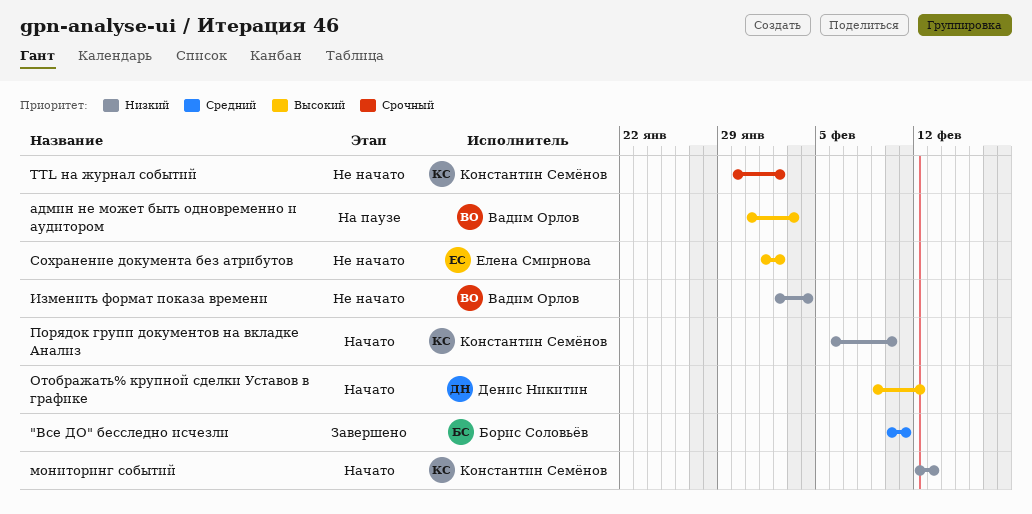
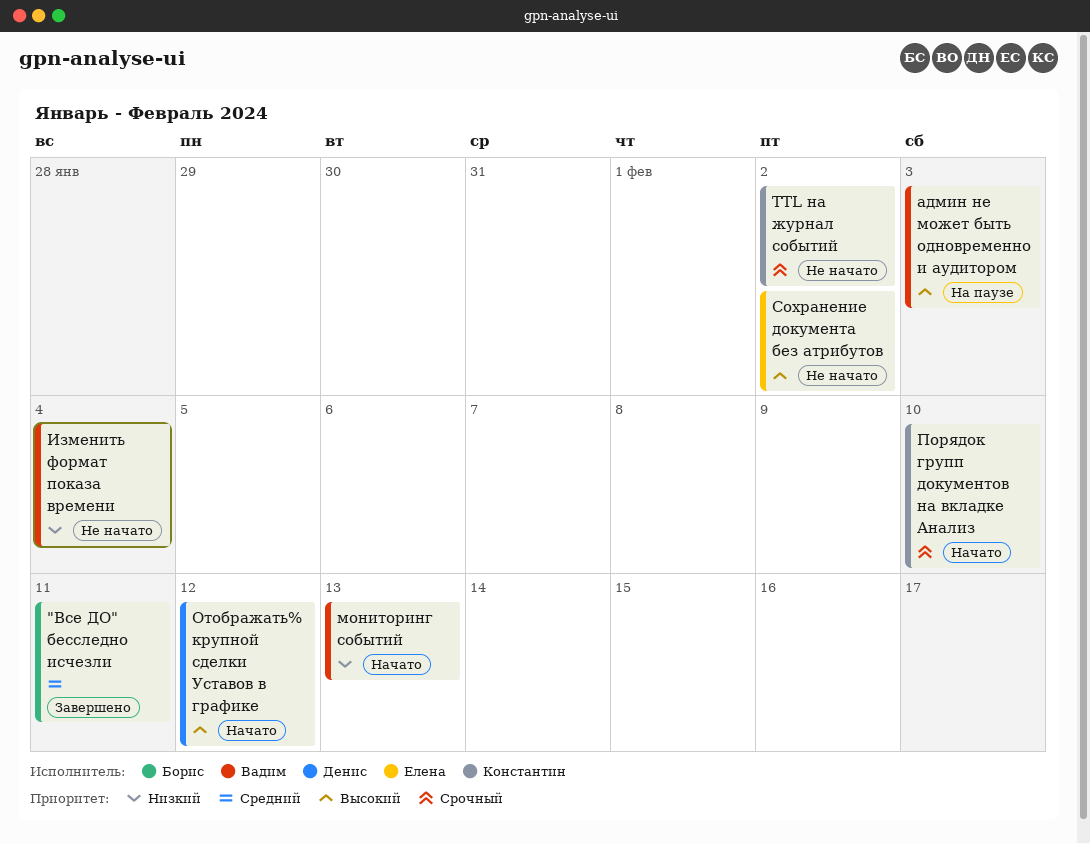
мониторинг событий, owner: Константин Семёнов -> Вадим Орлов
Порядок групп документов на вкладке Анализ, priority: Низкий -> Срочный

